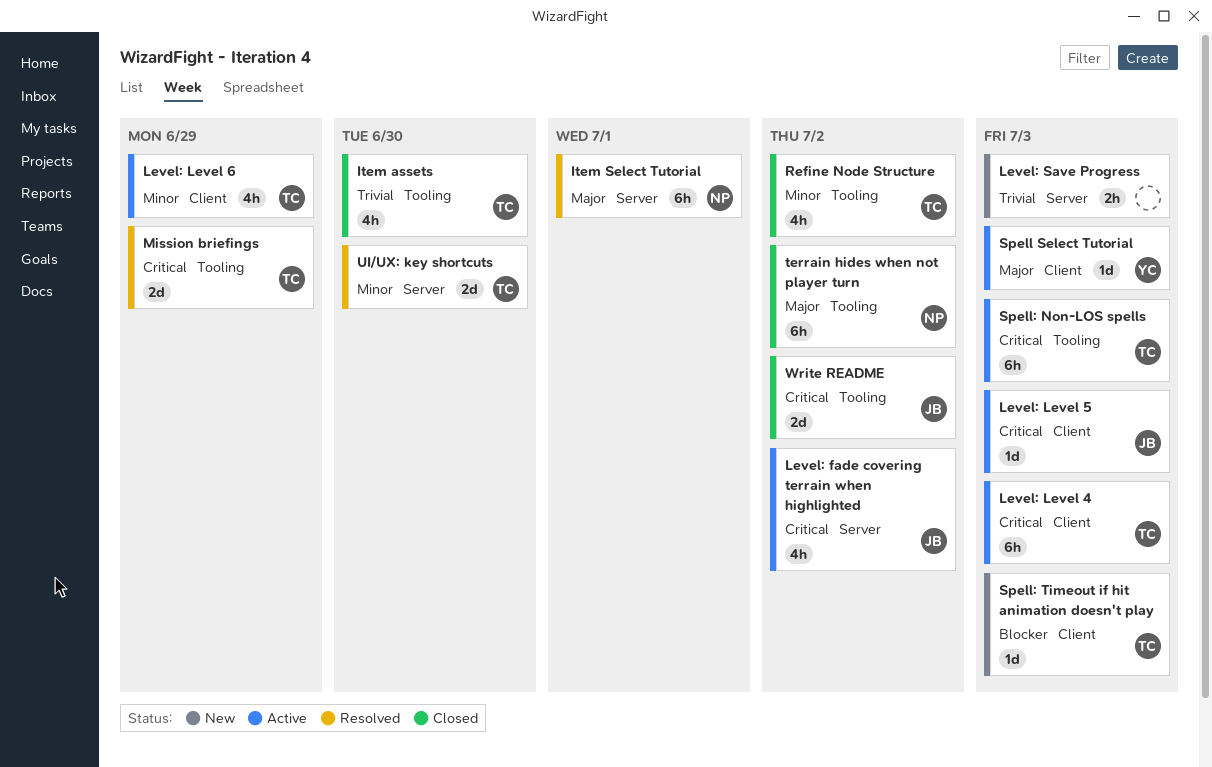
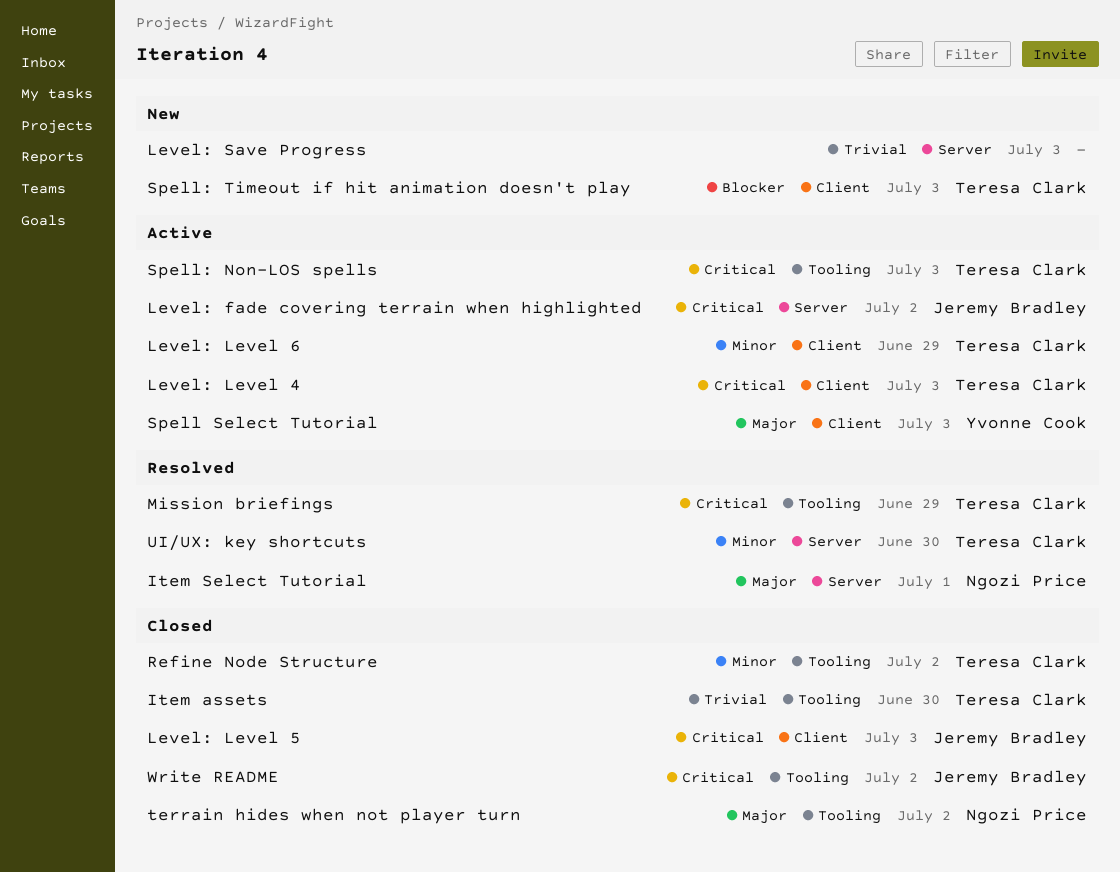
Level: Level 5, status: Active -> Closed

